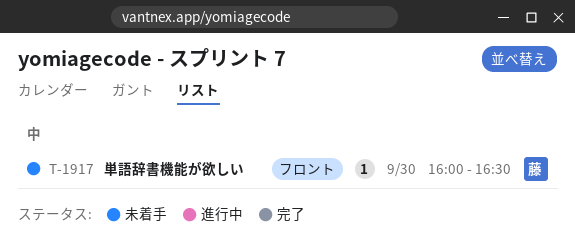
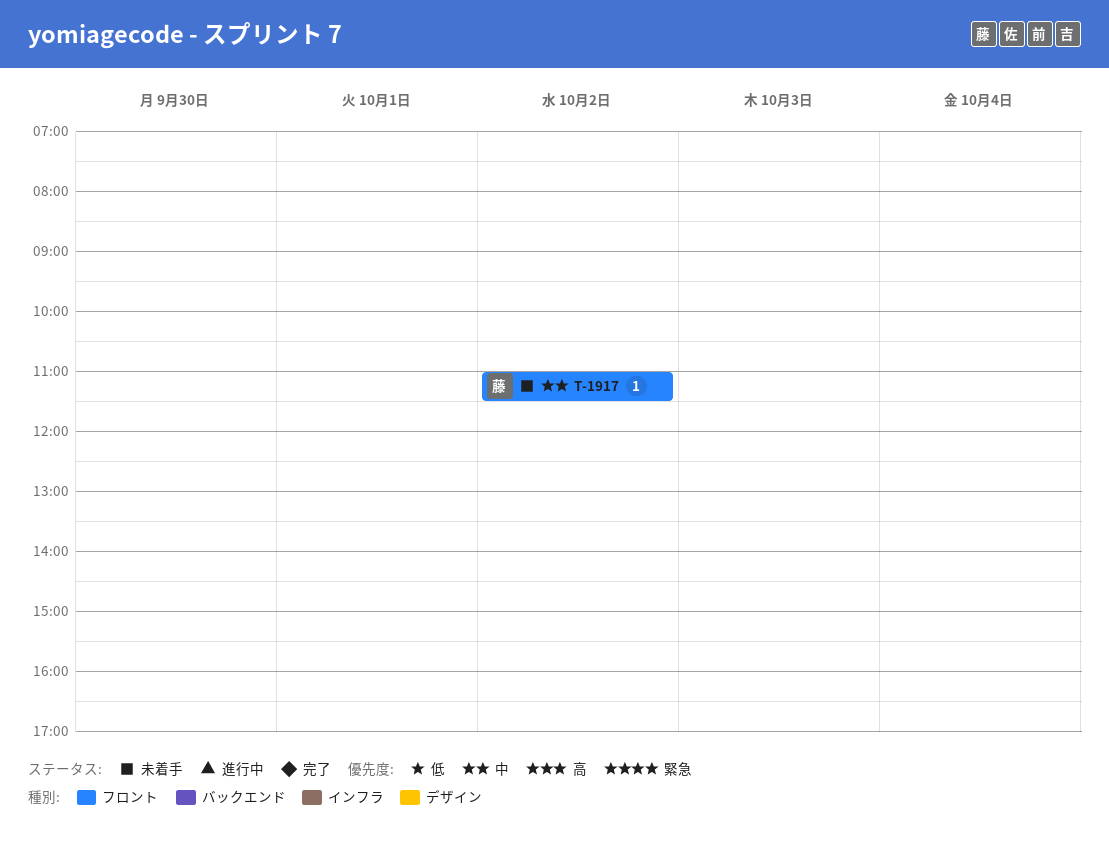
T-1917, day: Sep 30 -> Oct 2
T-1917, begins: 16:00 -> 11:00
T-1917, ends: 16:30 -> 11:30

